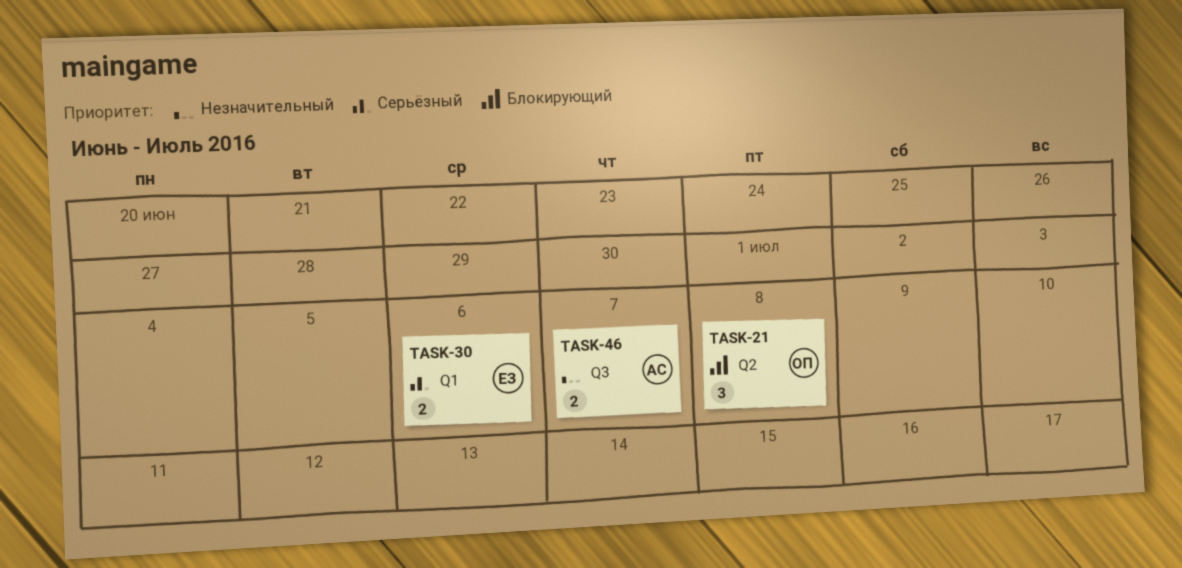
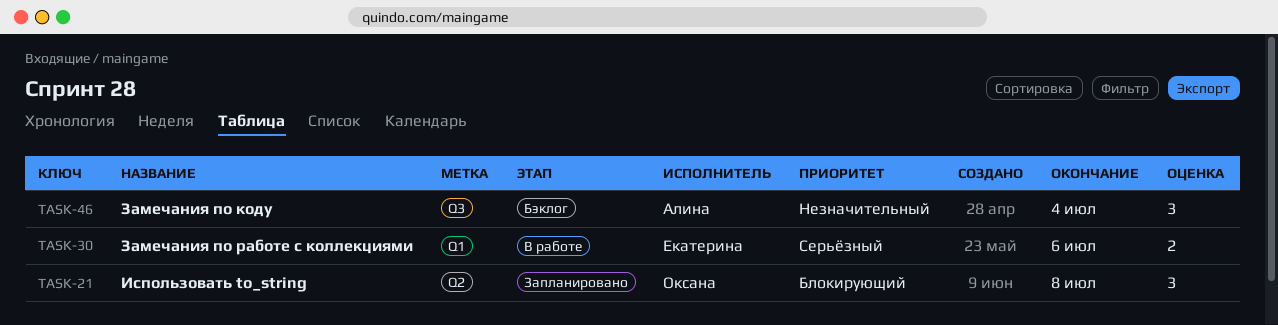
TASK-46, estimate: 2 -> 3
TASK-46, due: Jul 7 -> Jul 4

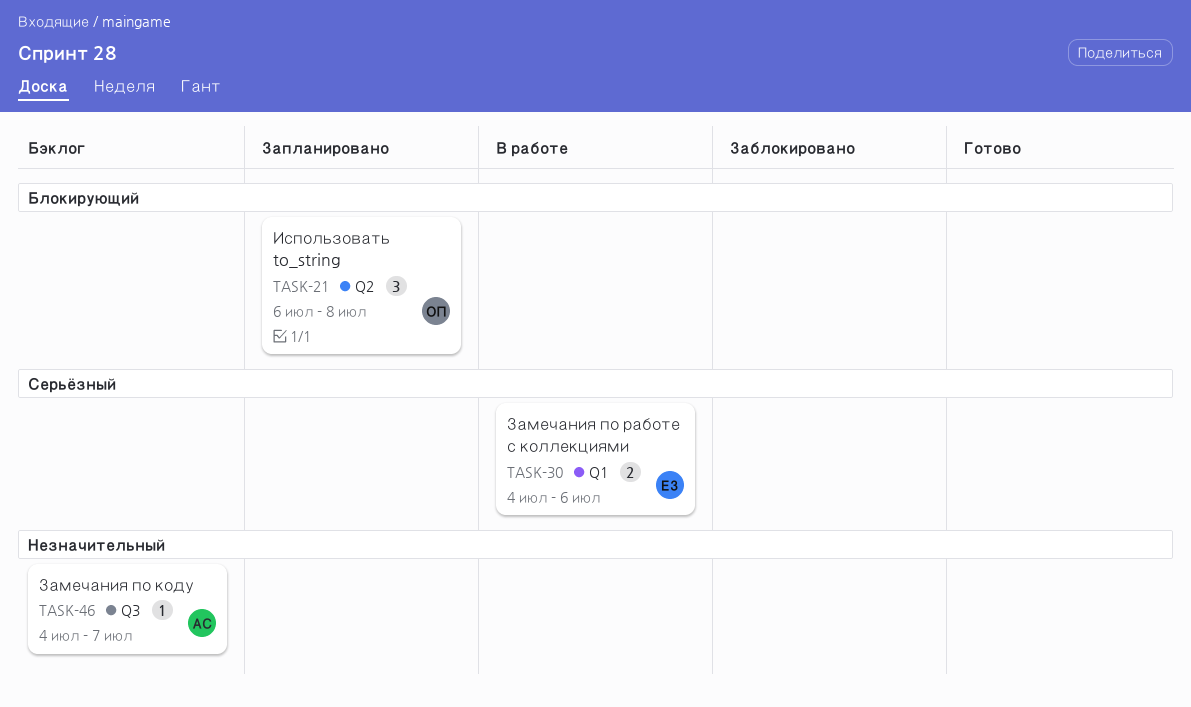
TASK-46, estimate: 3 -> 1
TASK-46, due: Jul 4 -> Jul 7

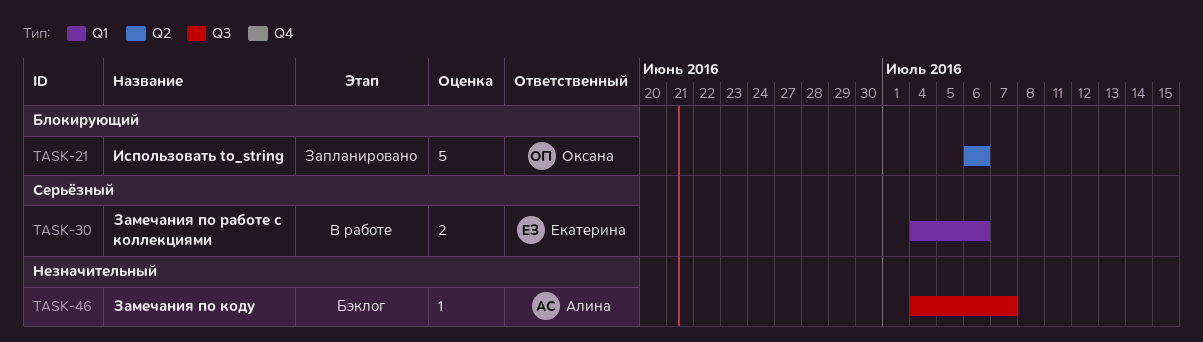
TASK-21, estimate: 3 -> 5
TASK-21, due: Jul 8 -> Jul 6

